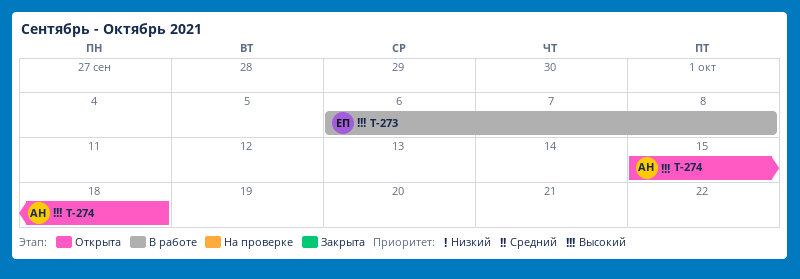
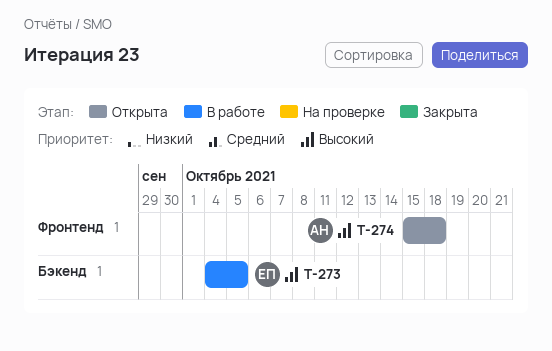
T-273, start: Oct 6 -> Oct 4
T-273, due: Oct 8 -> Oct 5

